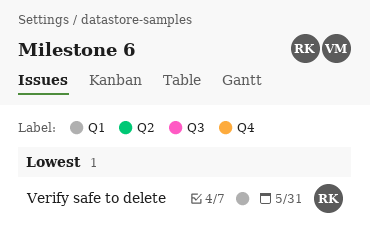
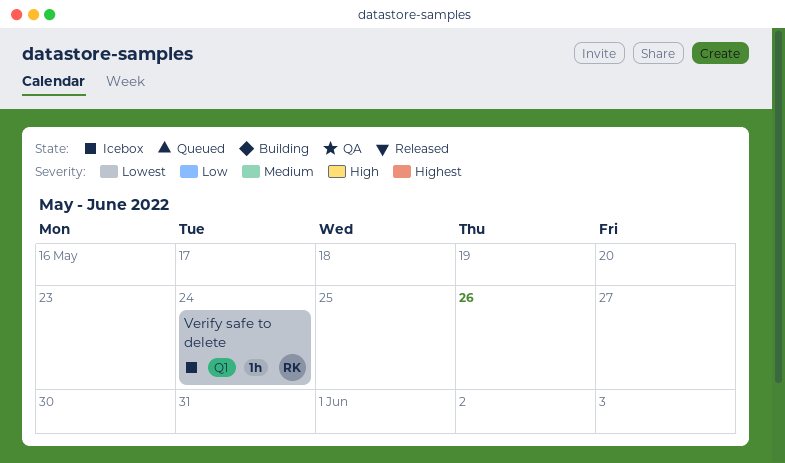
Verify safe to delete, due: May 31 -> May 24

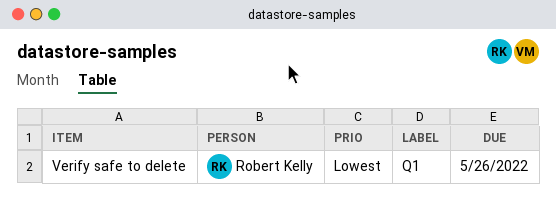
Verify safe to delete, due: May 24 -> May 26

